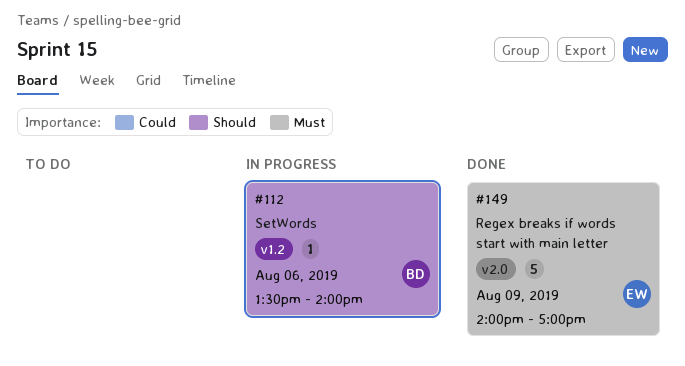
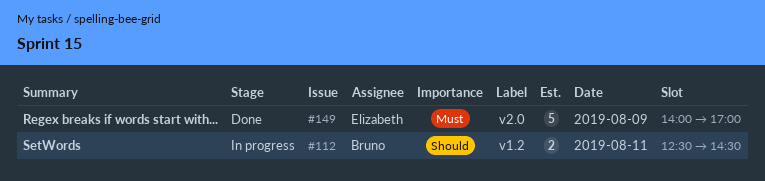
#112, estimate: 1 -> 2
#112, day: Aug 6 -> Aug 11
#112, begins: 13:30 -> 12:30
#112, ends: 14:00 -> 14:30

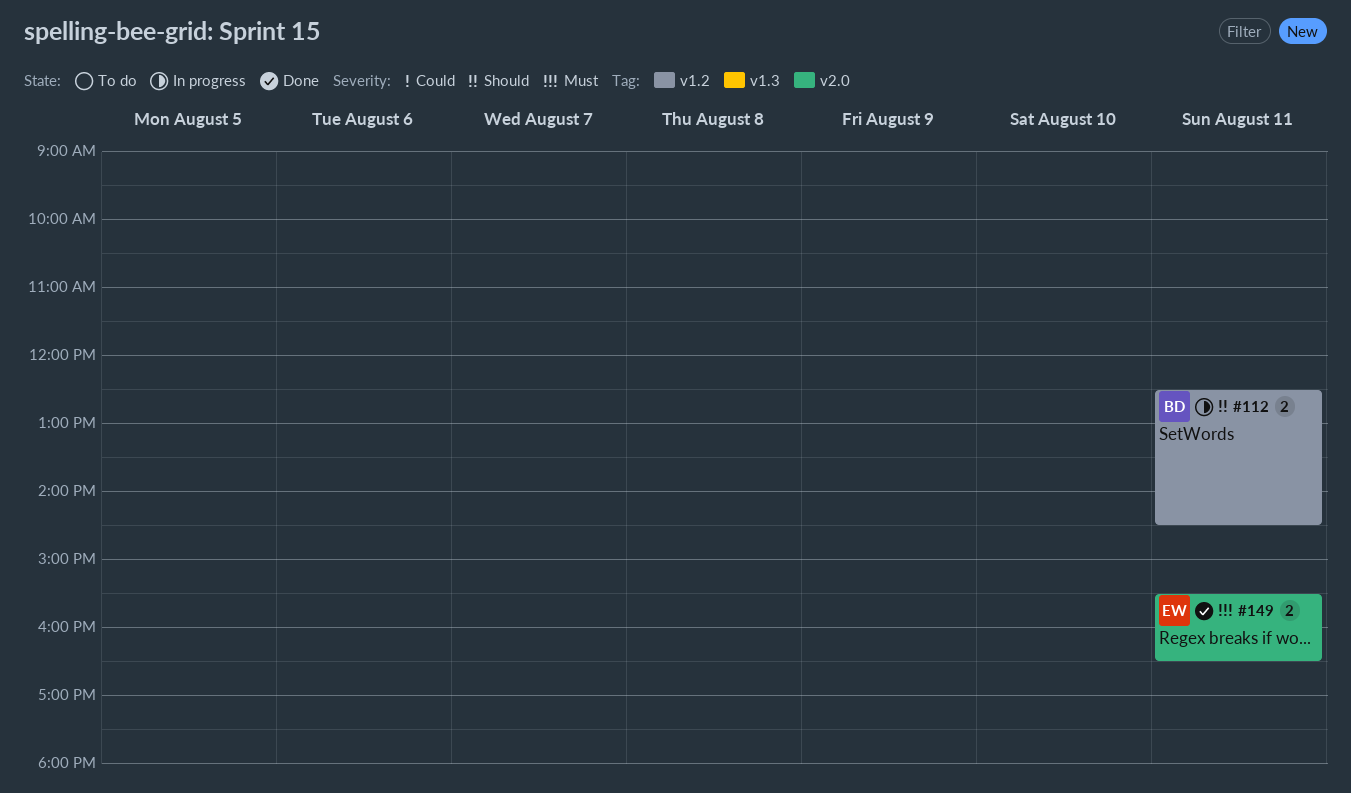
#149, estimate: 5 -> 2
#149, day: Aug 9 -> Aug 11
#149, begins: 14:00 -> 15:30
#149, ends: 17:00 -> 16:30

